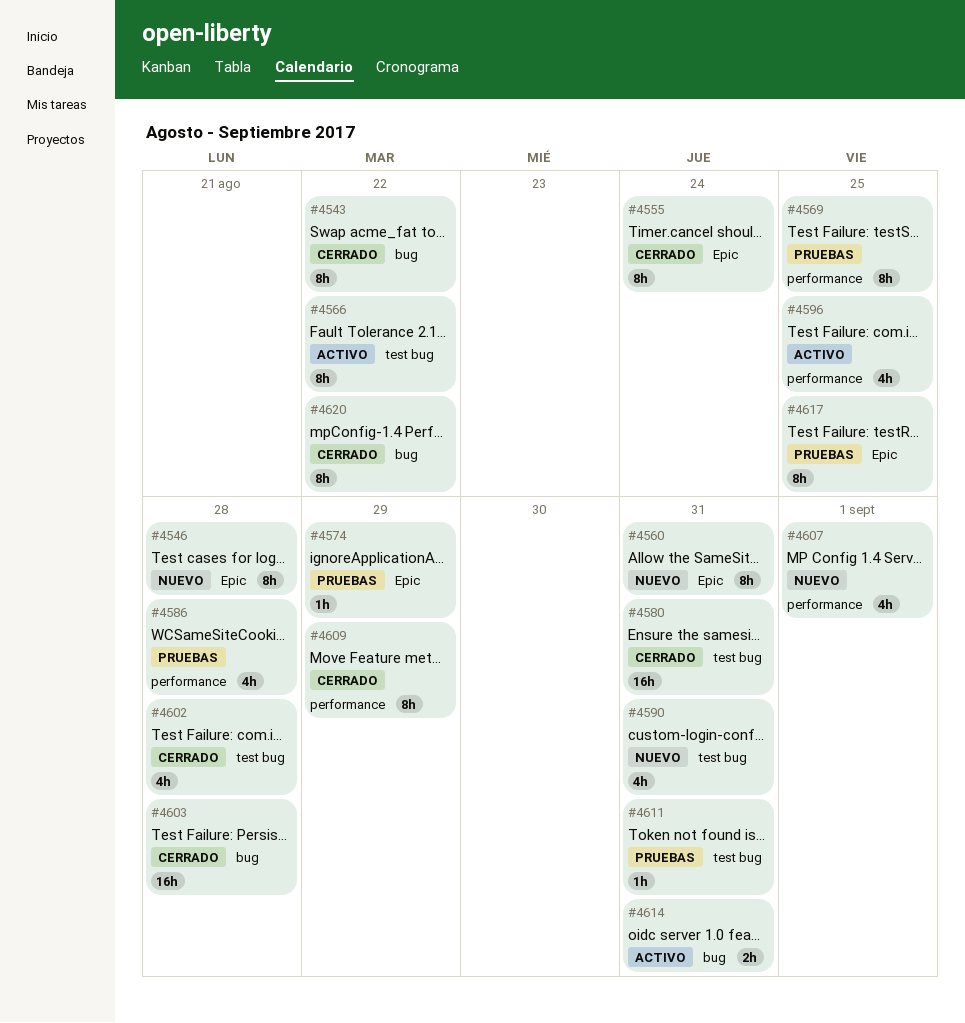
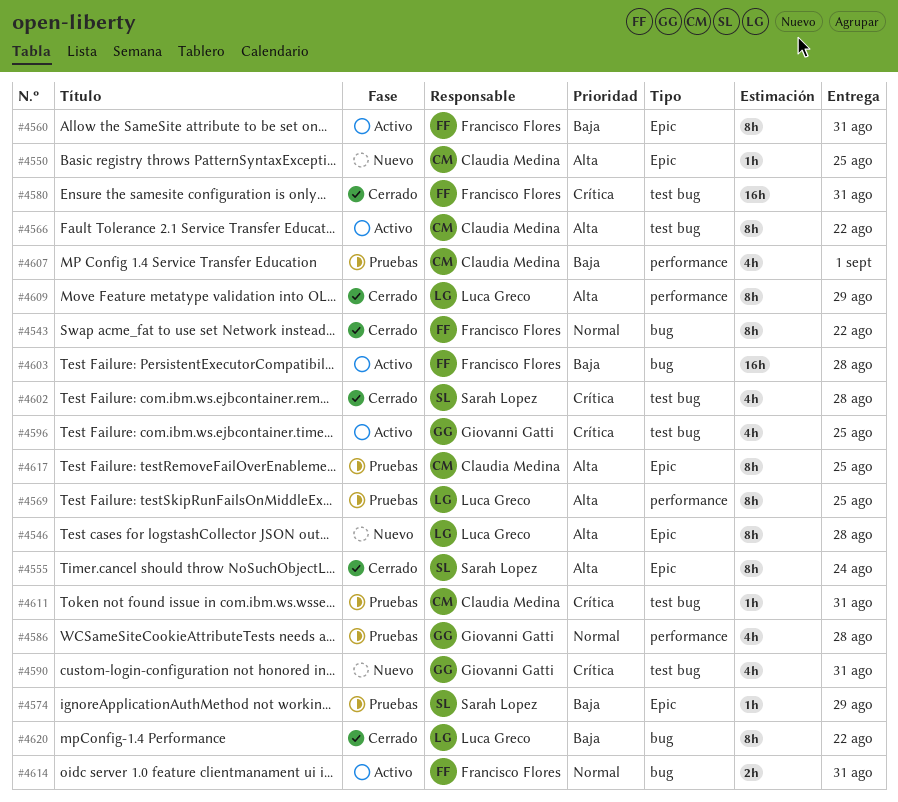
#4550: none -> present
#4560, status: Nuevo -> Activo
#4596, label: performance -> test bug
#4603, status: Cerrado -> Activo
#4607, status: Nuevo -> Pruebas

